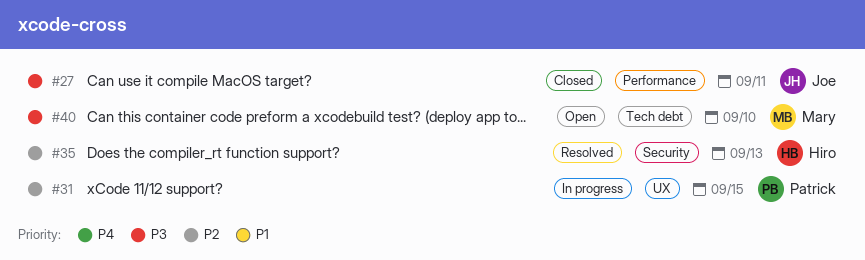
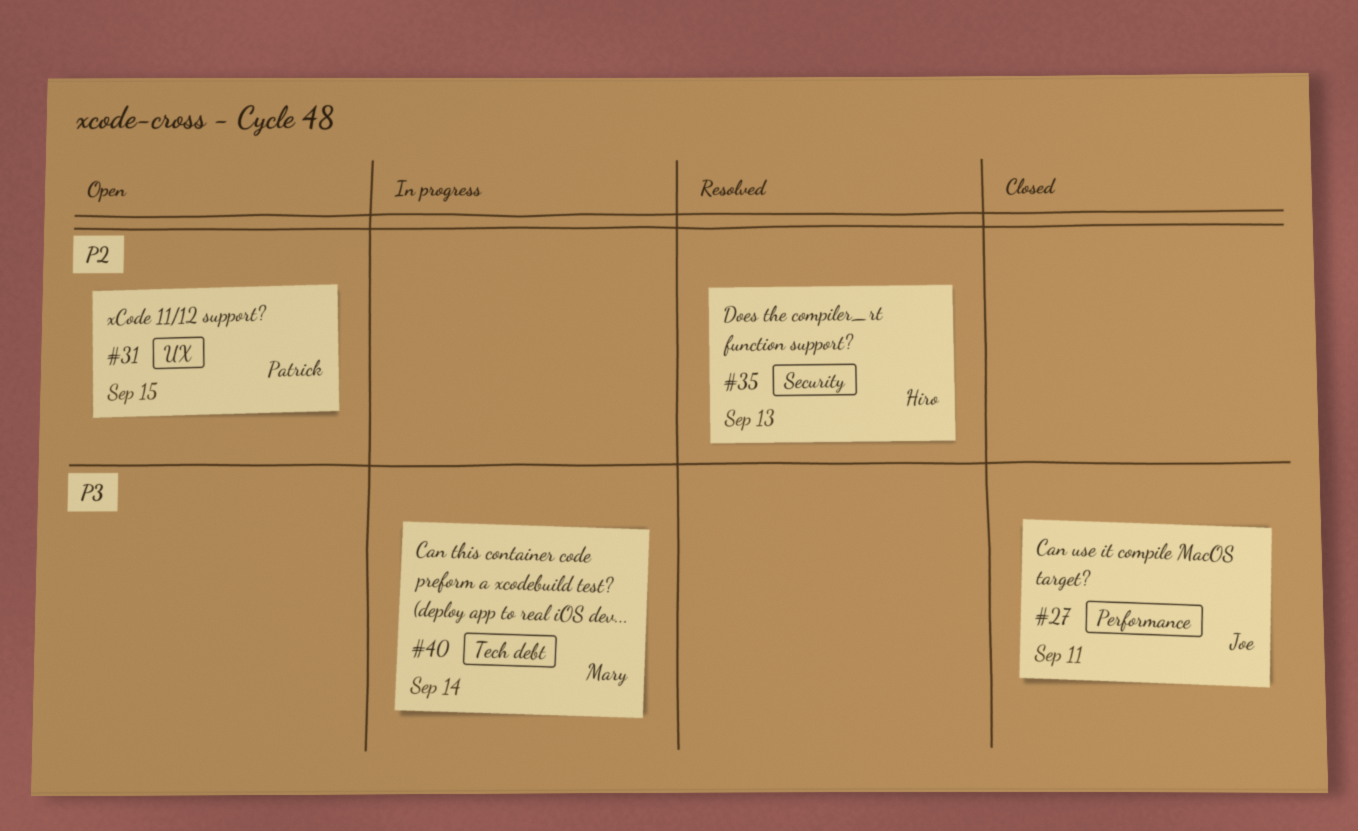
#31, status: In progress -> Open
#40, status: Open -> In progress
#40, due: Sep 10 -> Sep 14

